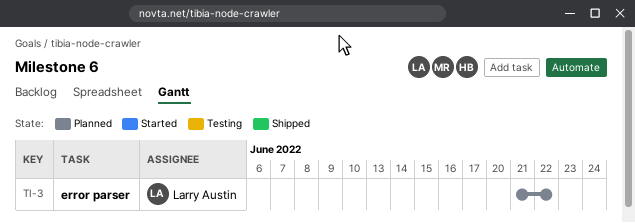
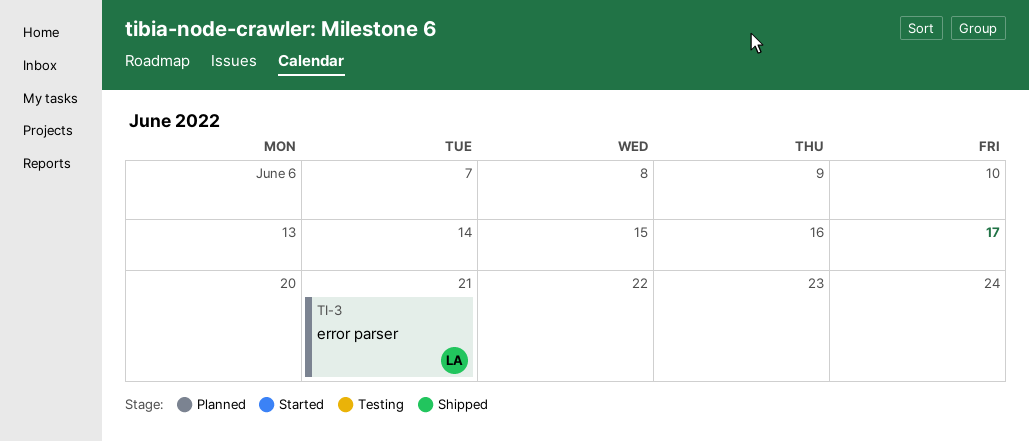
TI-3, due: Jun 22 -> Jun 21

